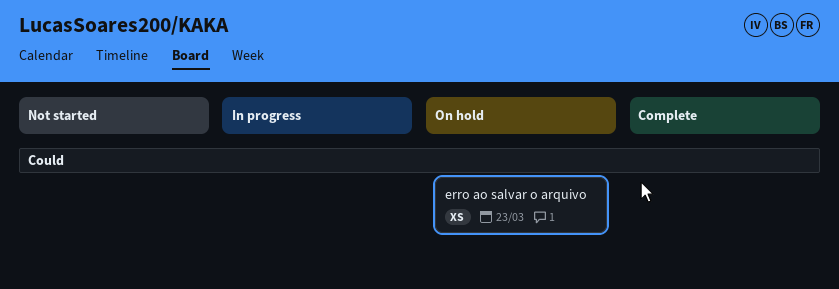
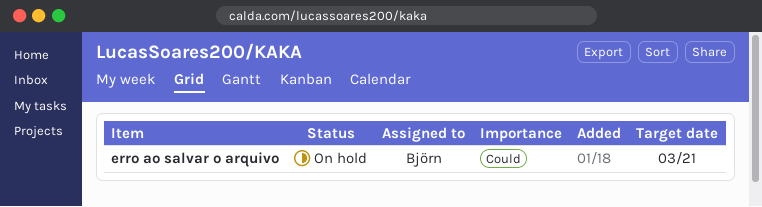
erro ao salvar o arquivo, due: Mar 23 -> Mar 21

